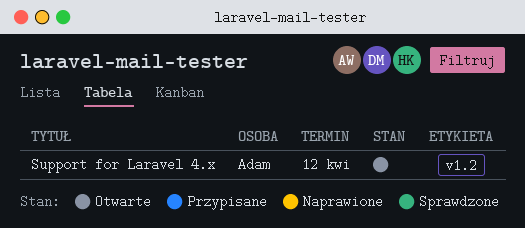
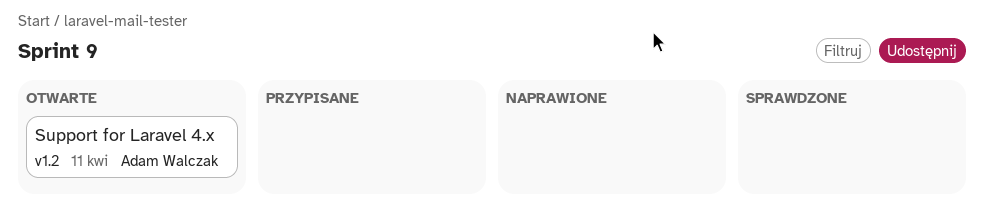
Support for Laravel 4.x, due: Apr 12 -> Apr 11

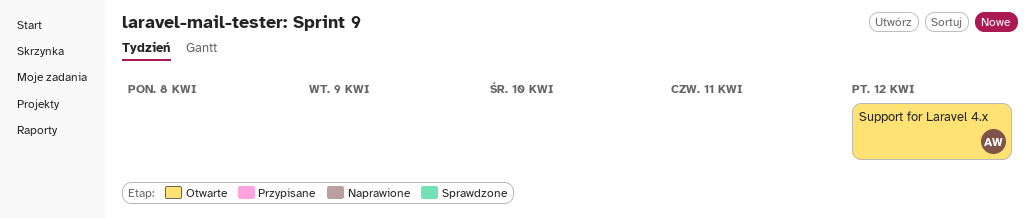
Support for Laravel 4.x, due: Apr 11 -> Apr 12

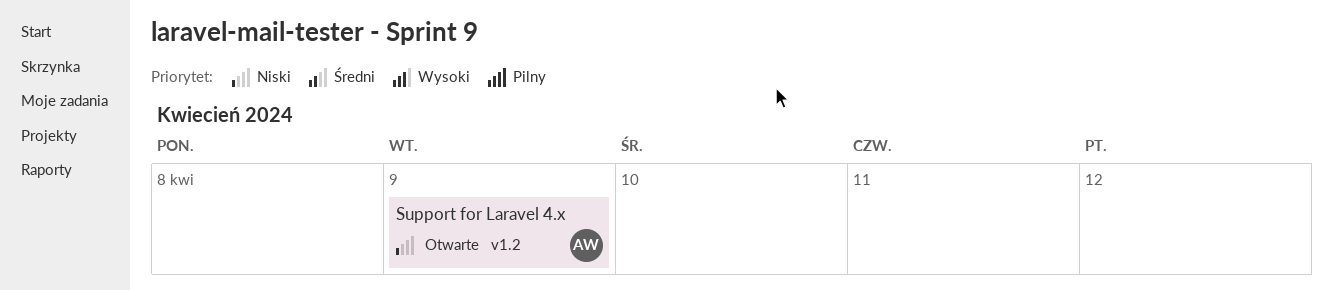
Support for Laravel 4.x, due: Apr 12 -> Apr 9

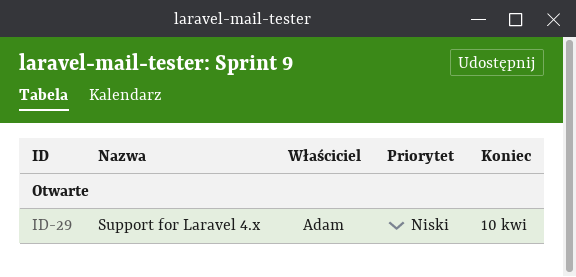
Support for Laravel 4.x, due: Apr 9 -> Apr 10

